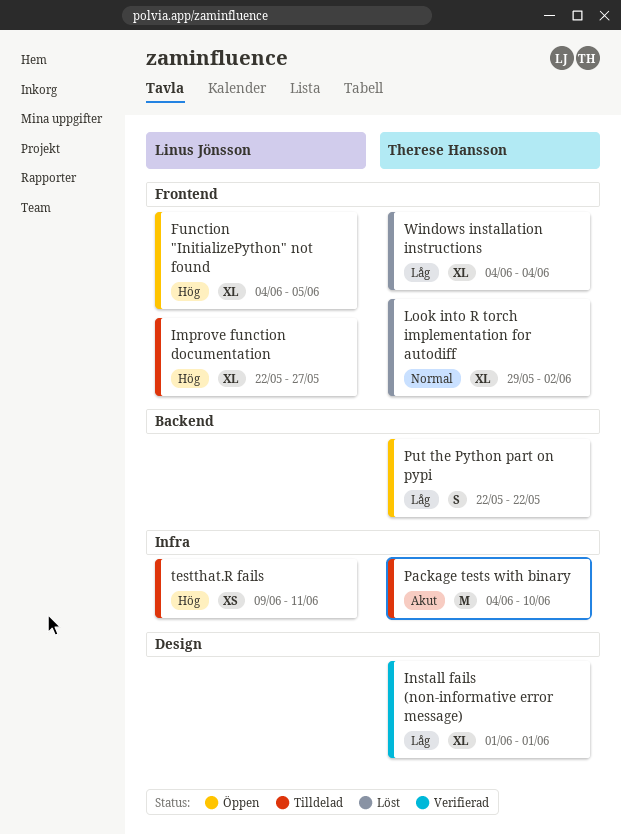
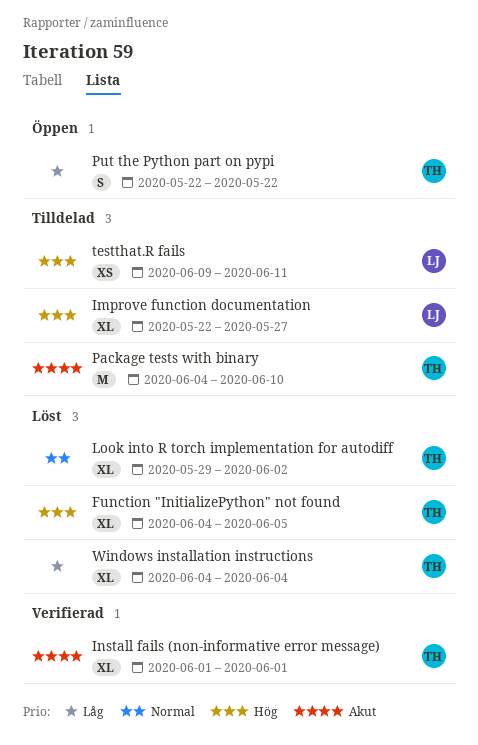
Function "InitializePython" not found, status: Öppen -> Löst
Function "InitializePython" not found, owner: Linus Jönsson -> Therese Hansson
Install fails (non-informative error message), priority: Låg -> Akut

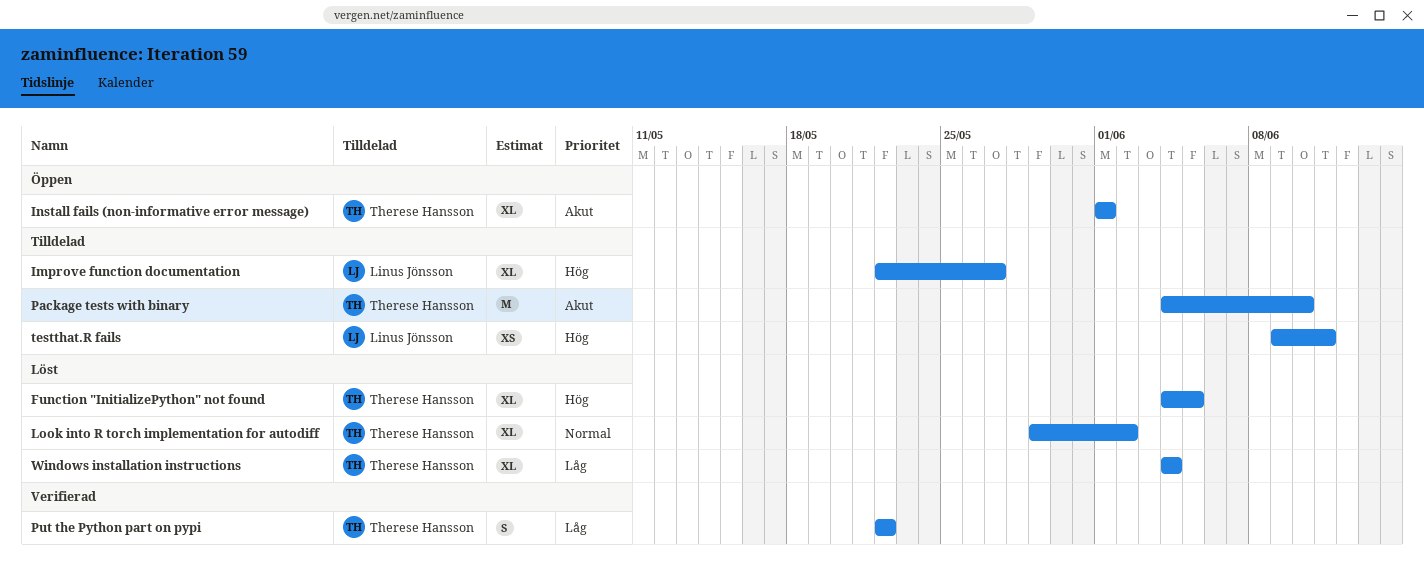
Install fails (non-informative error message), status: Verifierad -> Öppen
Put the Python part on pypi, status: Öppen -> Verifierad

